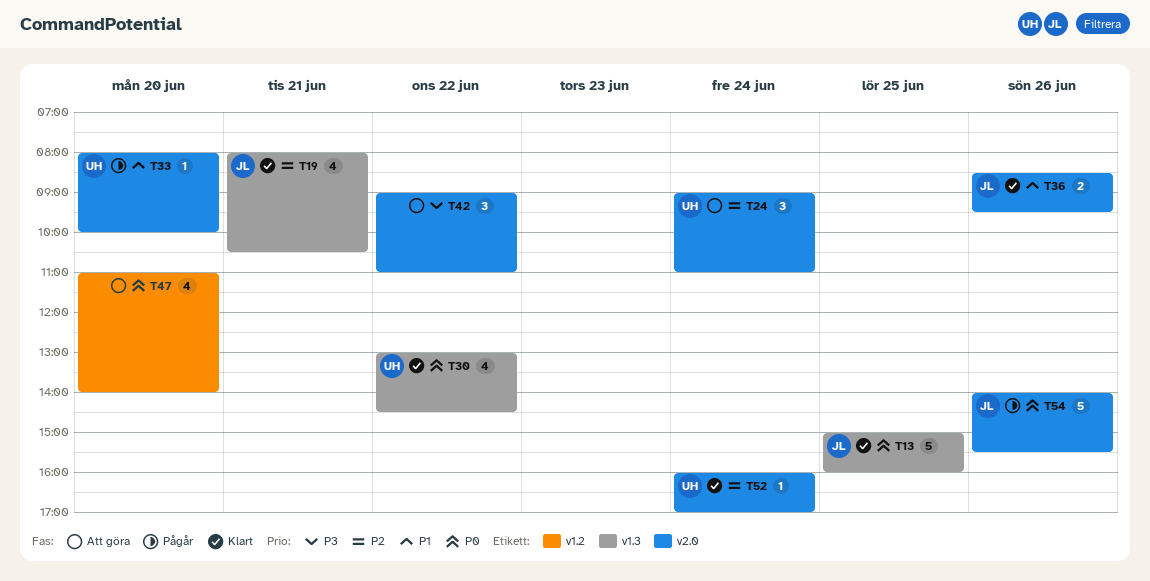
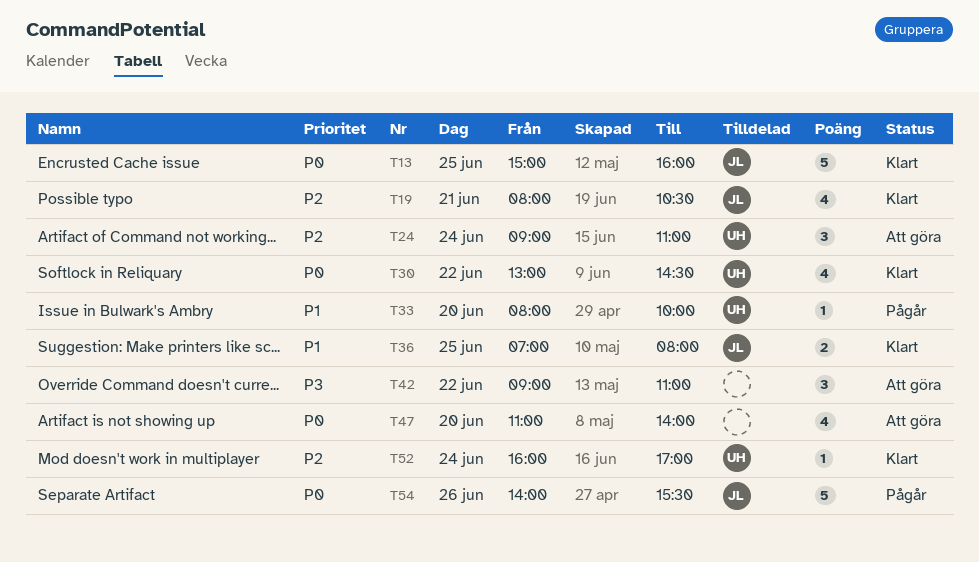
T36, day: Jun 26 -> Jun 25
T36, begins: 08:30 -> 07:00
T36, ends: 09:30 -> 08:00

